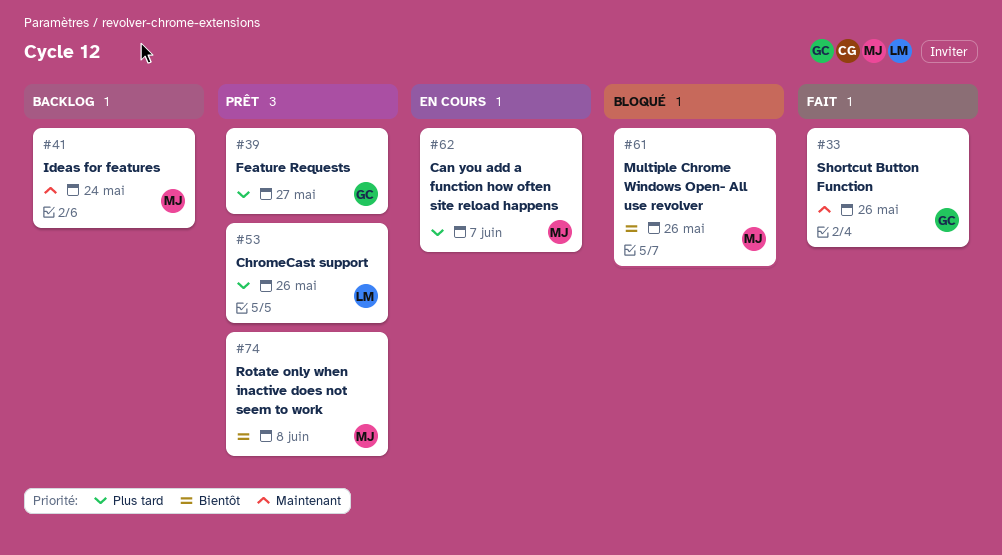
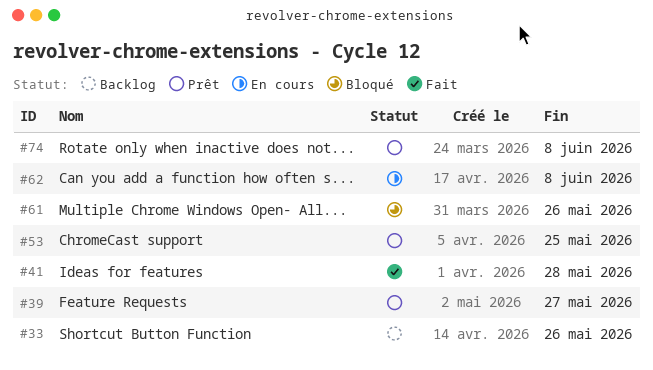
#33, status: Fait -> Backlog
#41, status: Backlog -> Fait
#41, due: May 24 -> May 28
#53, due: May 26 -> May 25
#62, due: Jun 7 -> Jun 8

